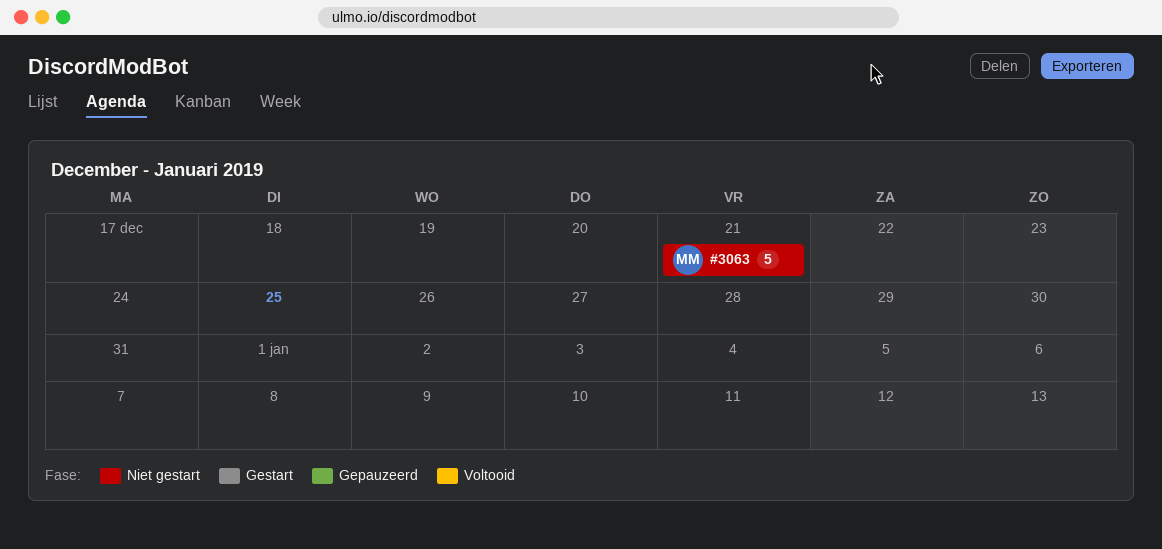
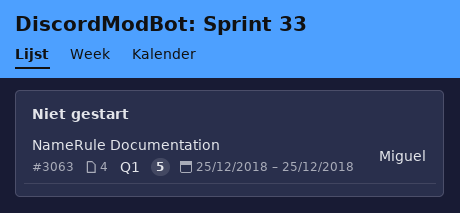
#3063, start: Dec 21 -> Dec 25
#3063, due: Dec 21 -> Dec 25

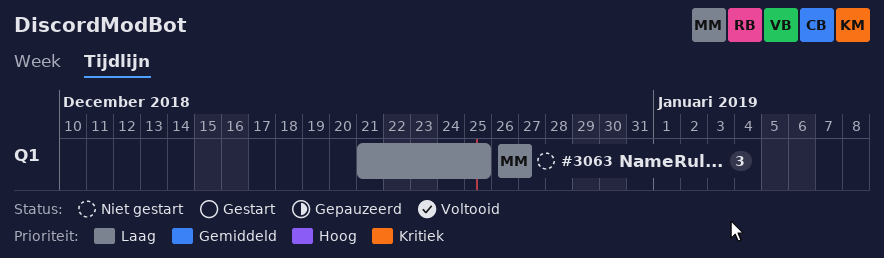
#3063, estimate: 5 -> 3
#3063, start: Dec 25 -> Dec 21

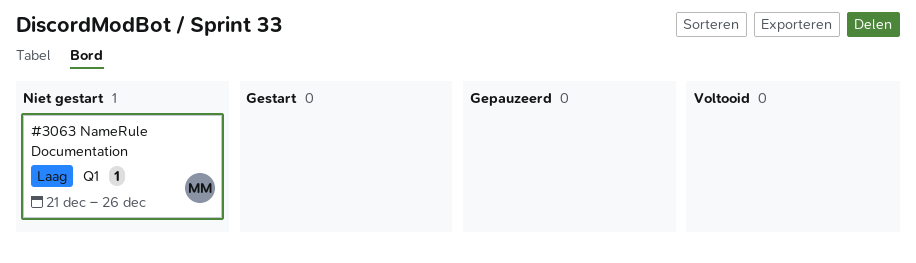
#3063, estimate: 3 -> 1
#3063, due: Dec 25 -> Dec 26

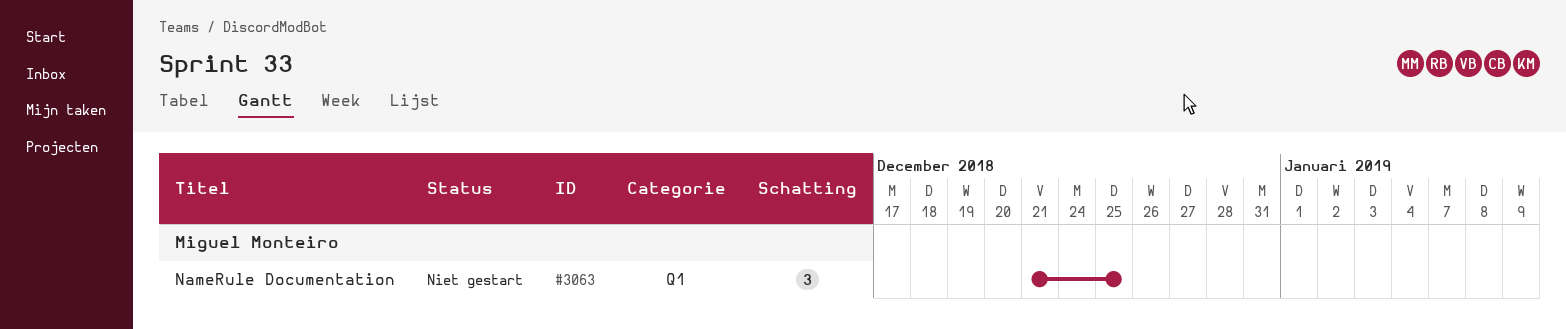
#3063, estimate: 1 -> 3
#3063, due: Dec 26 -> Dec 25

